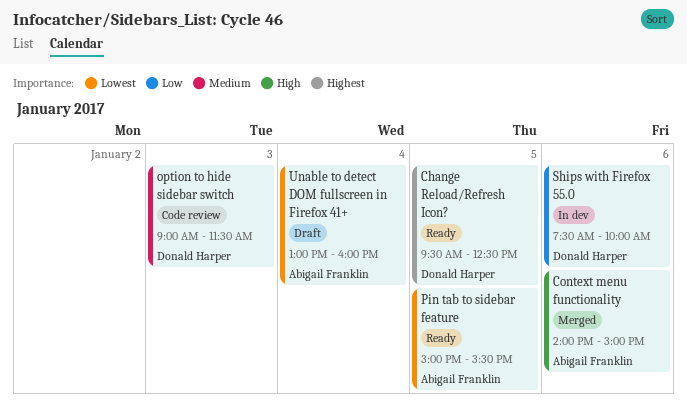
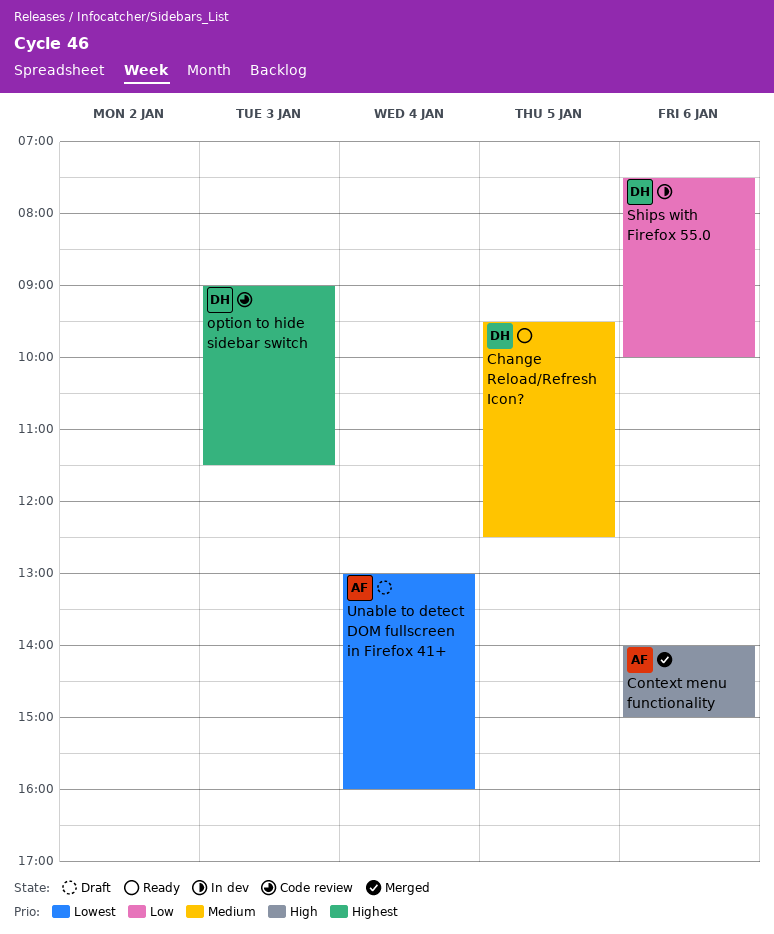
Change Reload/Refresh Icon?, priority: Highest -> Medium
option to hide sidebar switch, priority: Medium -> Highest
Pin tab to sidebar feature: present -> none

